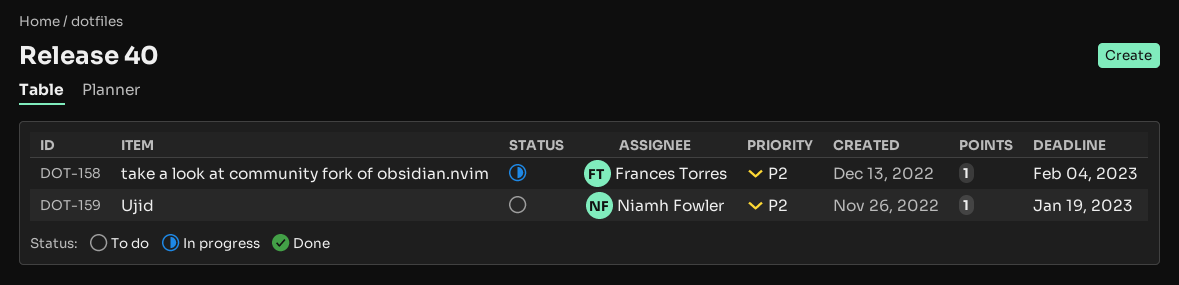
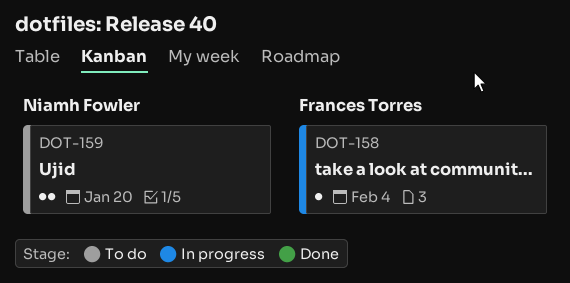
DOT-159, estimate: 1 -> 2
DOT-159, due: Jan 19 -> Jan 20

